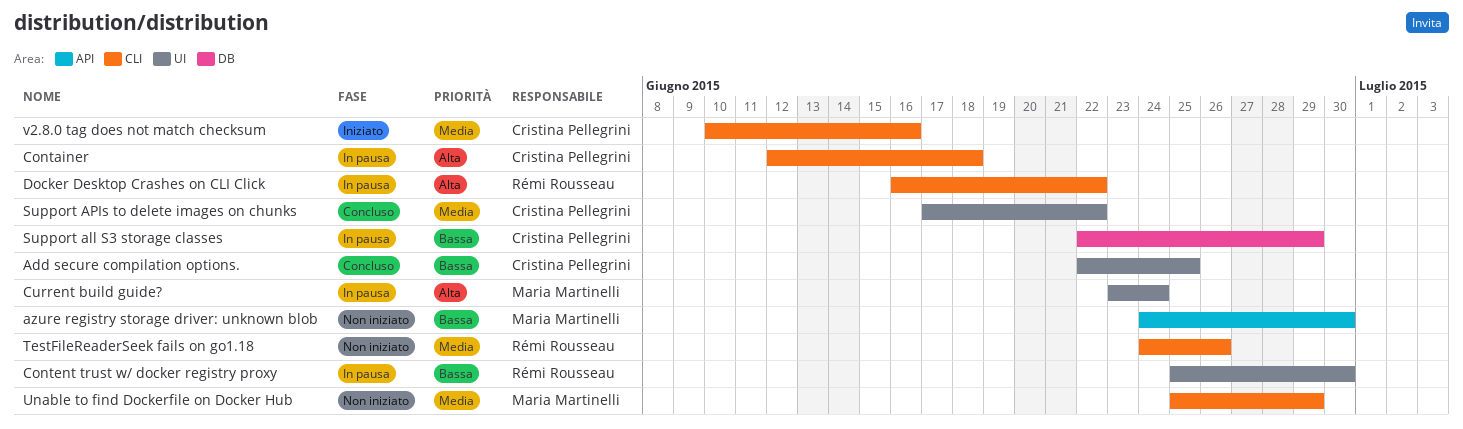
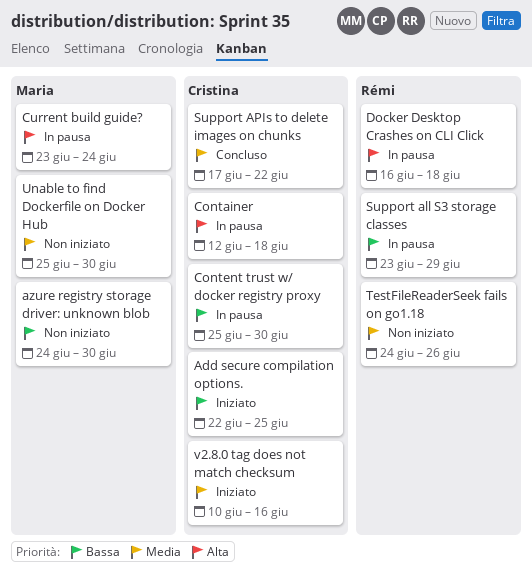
Add secure compilation options., status: Concluso -> Iniziato
Content trust w/ docker registry proxy, owner: Rémi Rousseau -> Cristina Pellegrini
Docker Desktop Crashes on CLI Click, due: Jun 22 -> Jun 18
Support all S3 storage classes, owner: Cristina Pellegrini -> Rémi Rousseau
Support all S3 storage classes, start: Jun 22 -> Jun 23
Unable to find Dockerfile on Docker Hub, due: Jun 29 -> Jun 30

